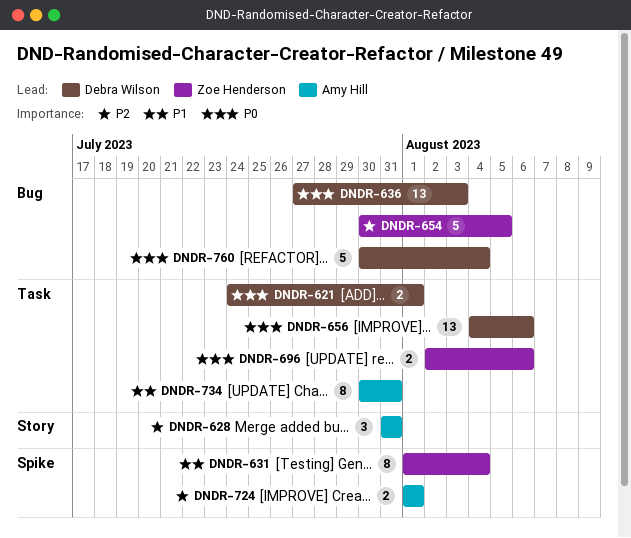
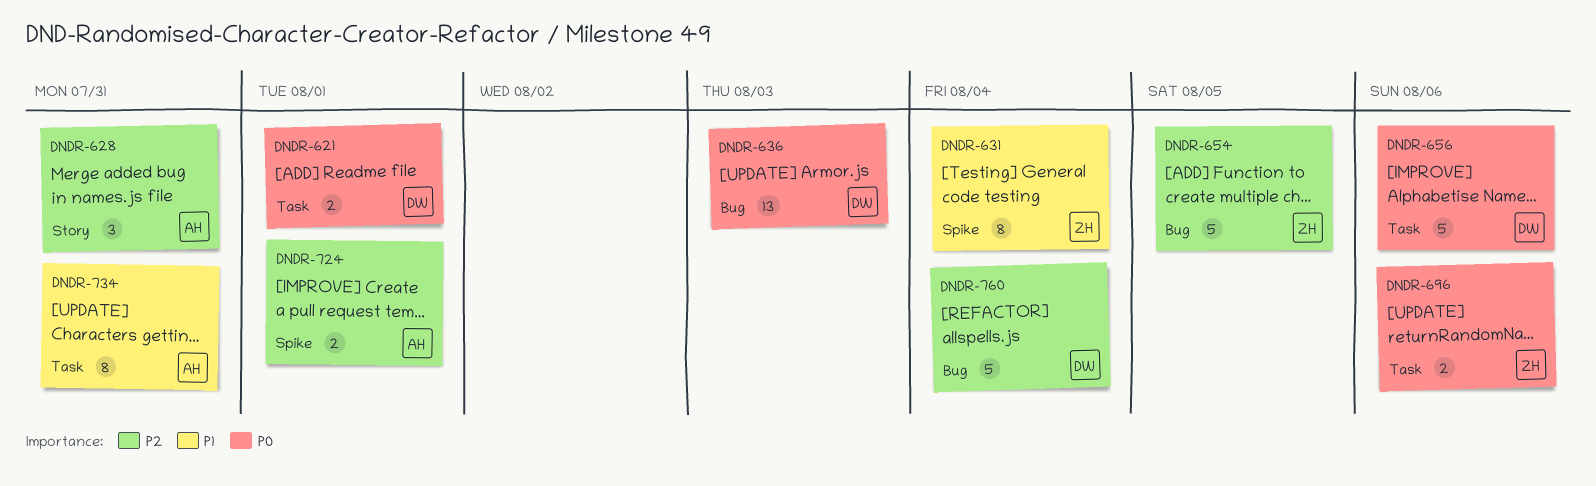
DNDR-656, estimate: 13 -> 5
DNDR-760, priority: P0 -> P2

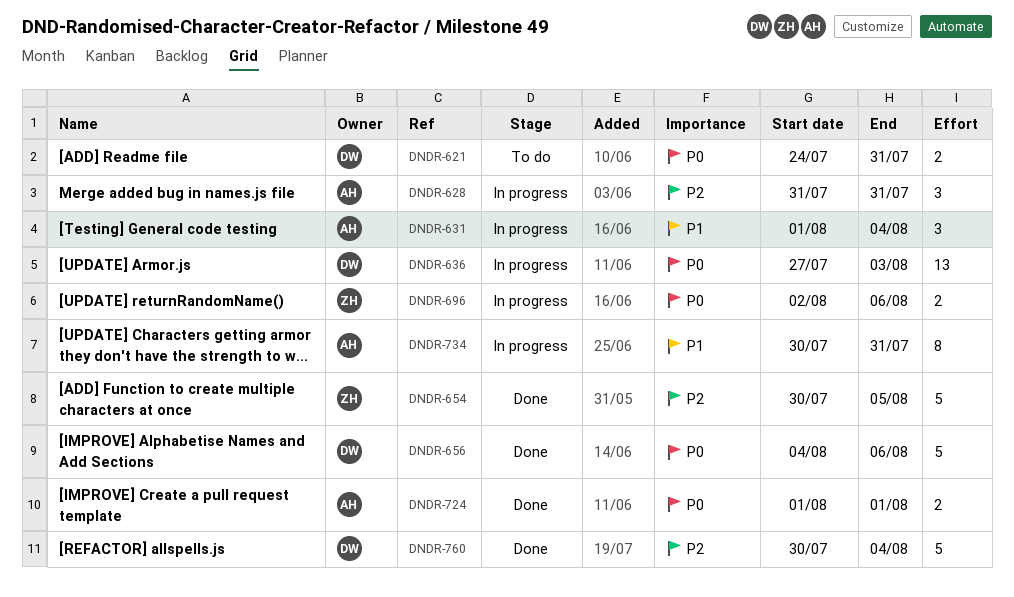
DNDR-621, due: Aug 1 -> Jul 31
DNDR-631, owner: ZH -> AH
DNDR-631, estimate: 8 -> 3
DNDR-724, priority: P2 -> P0

